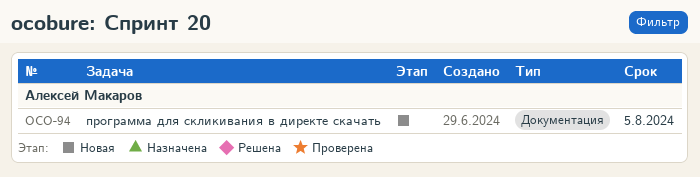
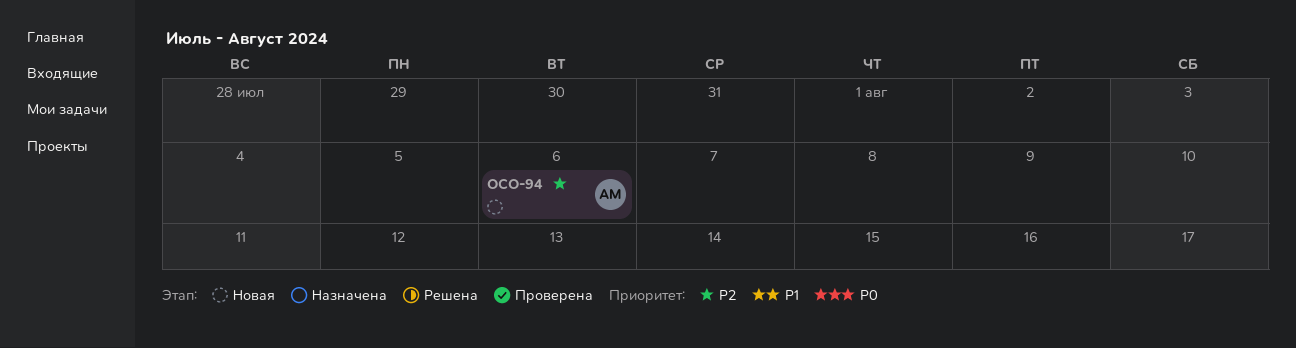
OCO-94, due: Aug 5 -> Aug 6

